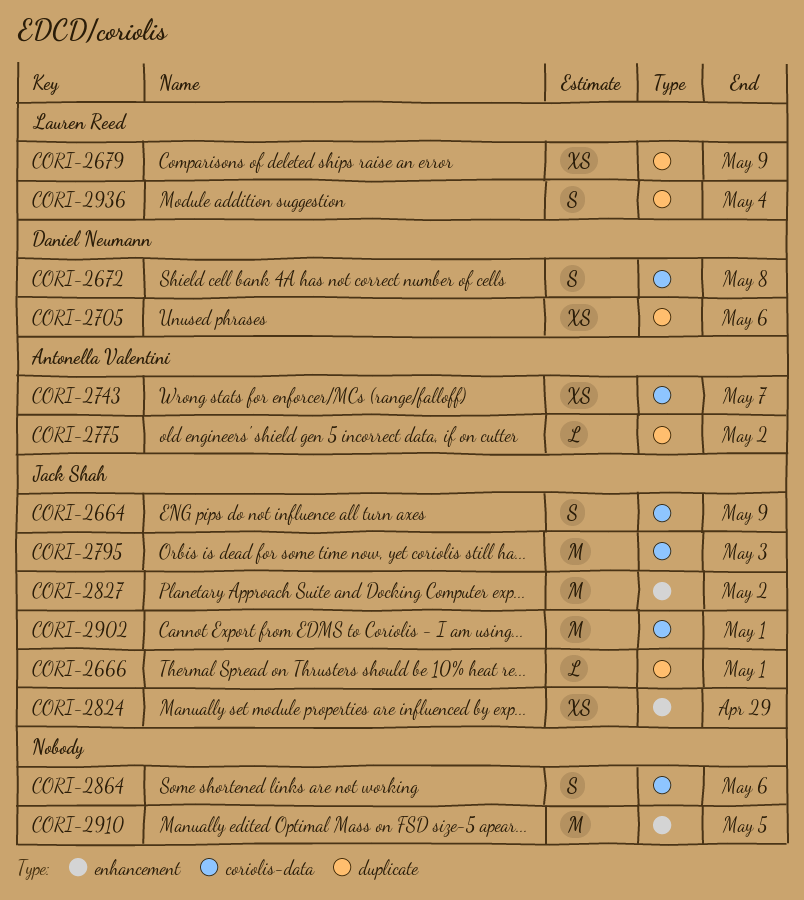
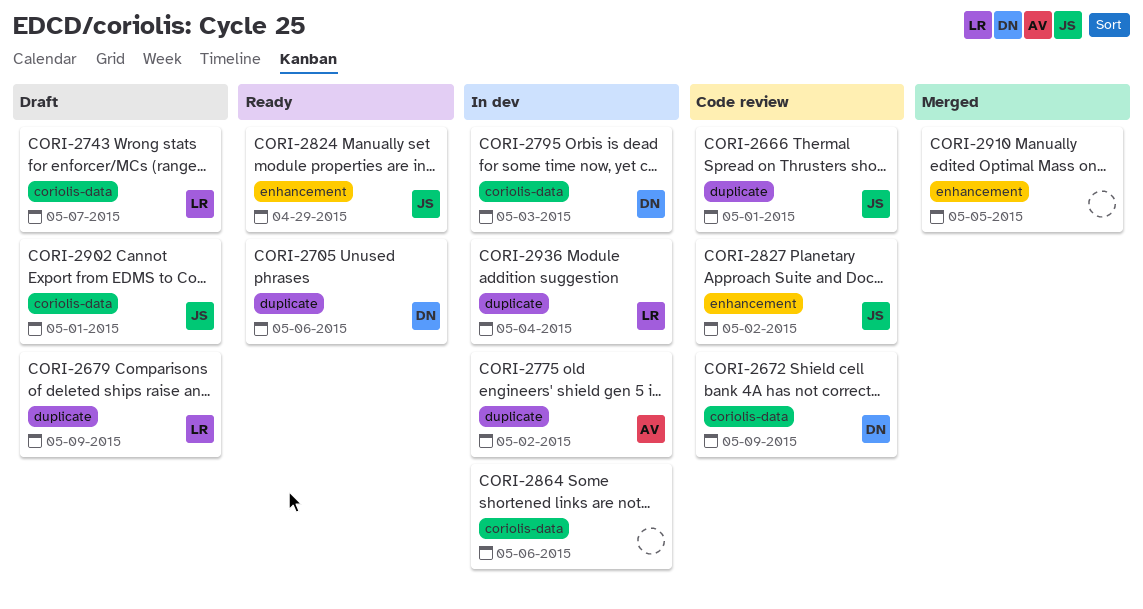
CORI-2664: present -> none
CORI-2672, due: May 8 -> May 9
CORI-2743, owner: Antonella Valentini -> Lauren Reed
CORI-2795, owner: Jack Shah -> Daniel Neumann

